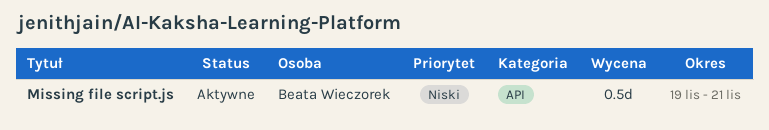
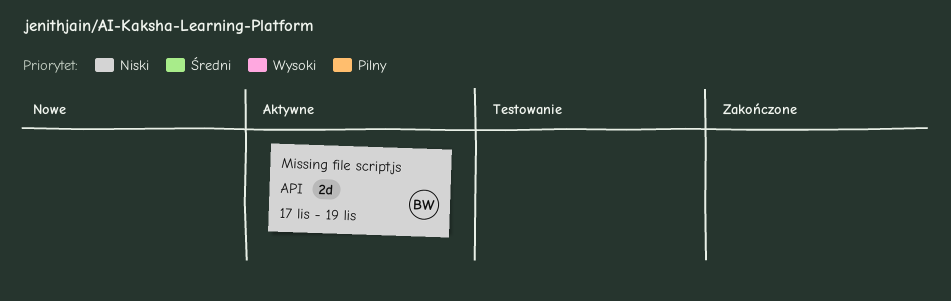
Missing file script.js, estimate: 0.5d -> 2d
Missing file script.js, start: Nov 19 -> Nov 17
Missing file script.js, due: Nov 21 -> Nov 19

